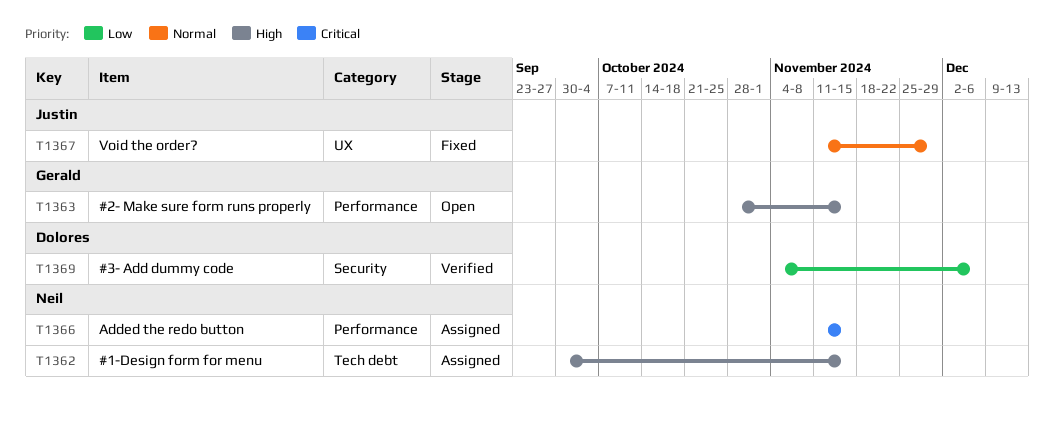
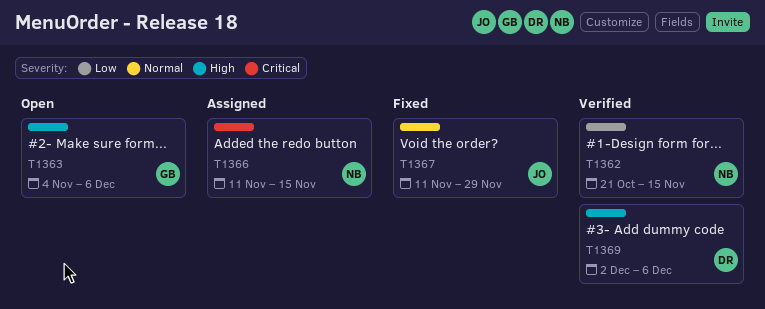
T1362, status: Assigned -> Verified
T1362, priority: High -> Low
T1362, start: Sep 30 -> Oct 21
T1363, start: Oct 28 -> Nov 4
T1363, due: Nov 15 -> Dec 6
T1369, priority: Low -> High
T1369, start: Nov 4 -> Dec 2

